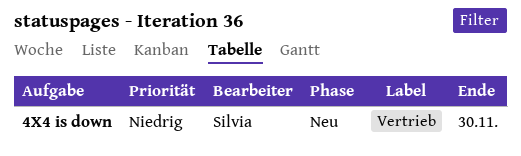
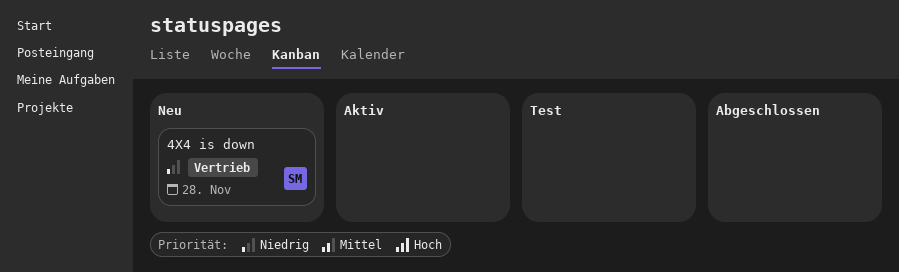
4X4 is down, due: Nov 30 -> Nov 28

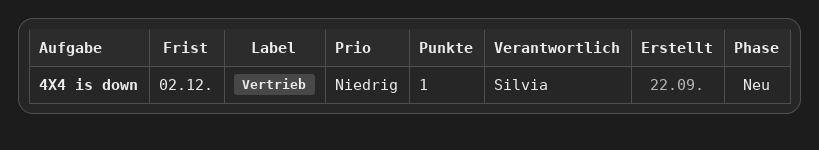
4X4 is down, due: Nov 28 -> Dec 2

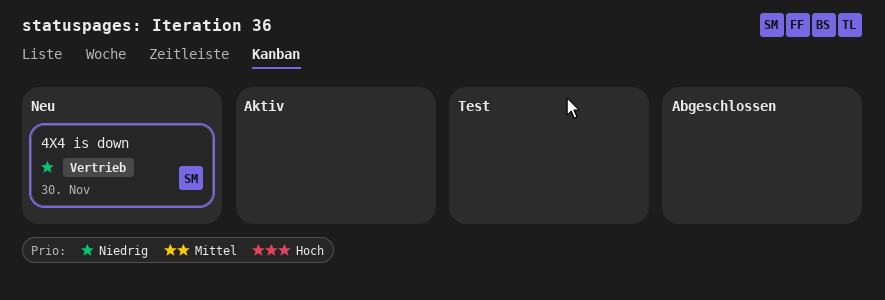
4X4 is down, due: Dec 2 -> Nov 30

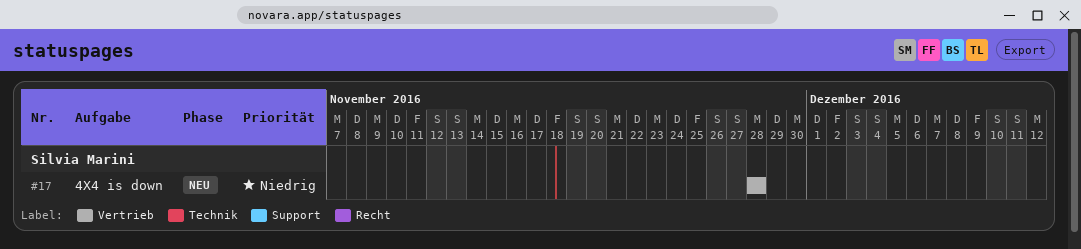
4X4 is down, due: Nov 30 -> Nov 28

